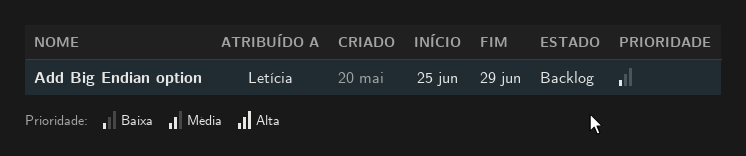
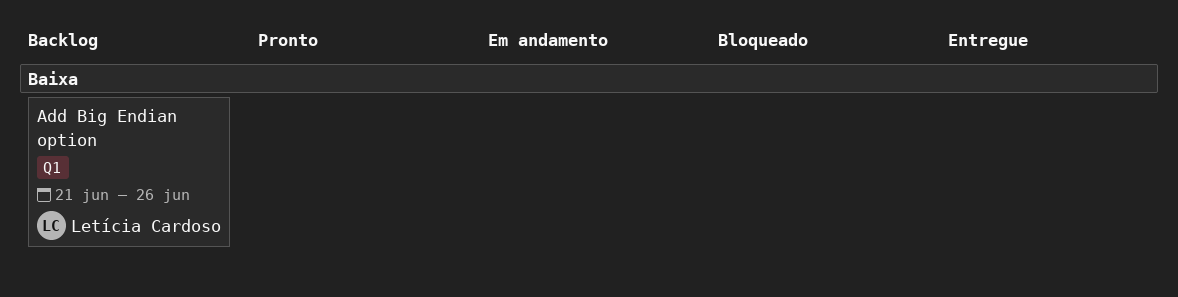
Add Big Endian option, start: Jun 25 -> Jun 21
Add Big Endian option, due: Jun 29 -> Jun 26

